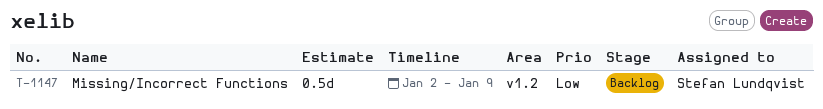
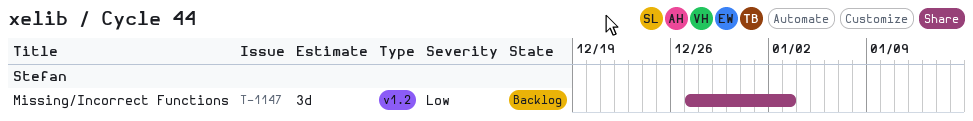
T-1147, estimate: 0.5d -> 3d
T-1147, start: Jan 2 -> Dec 27
T-1147, due: Jan 9 -> Jan 3

